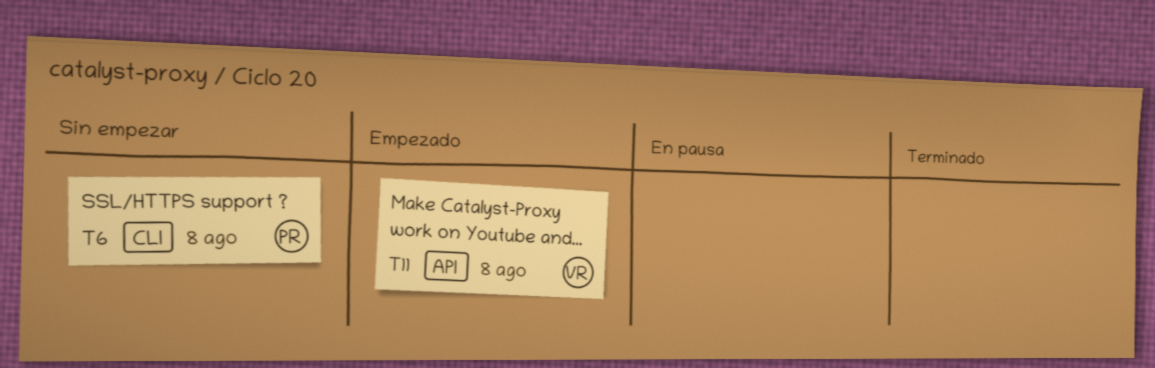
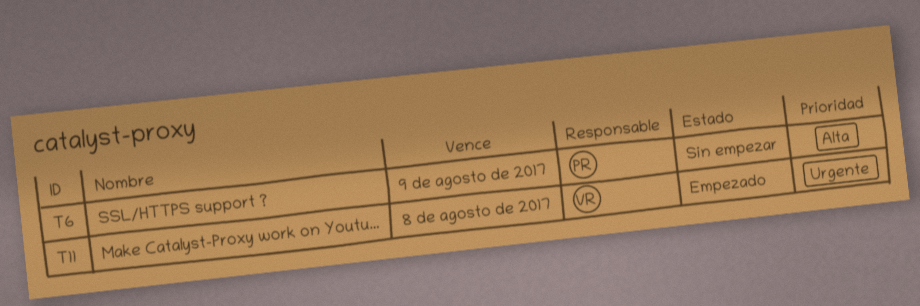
T6, due: Aug 8 -> Aug 9

